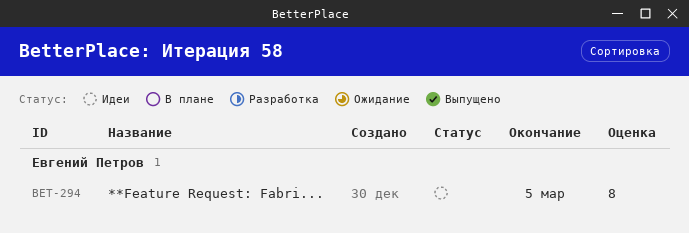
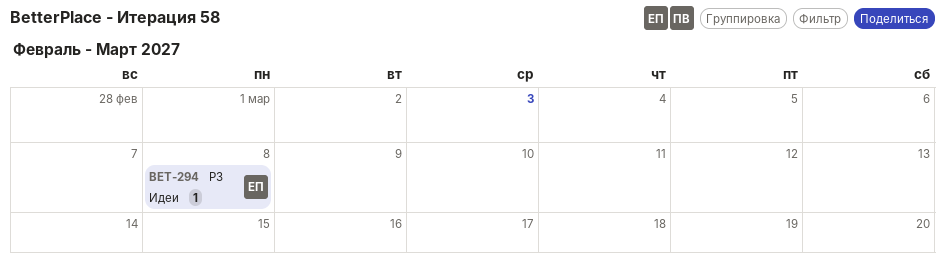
BET-294, estimate: 8 -> 1
BET-294, due: Mar 5 -> Mar 8

